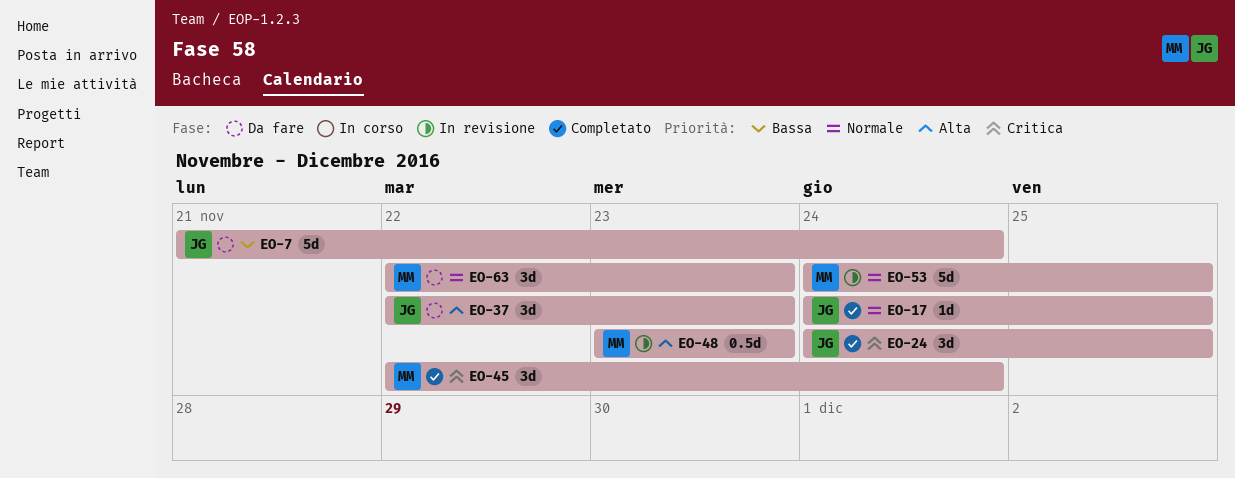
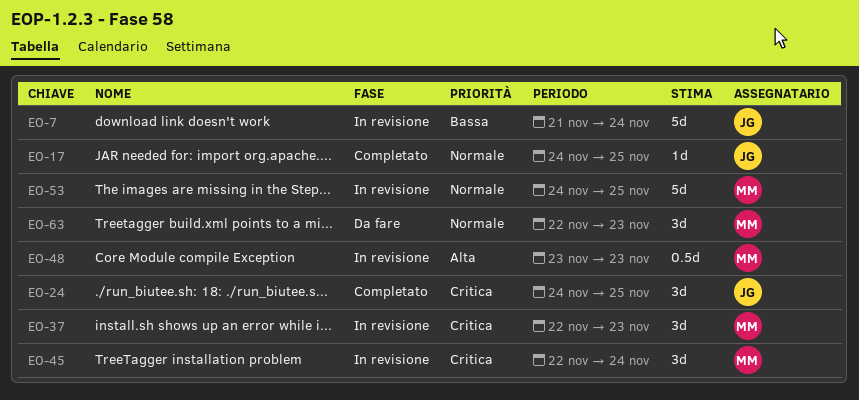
EO-7, status: Da fare -> In revisione
EO-37, status: Da fare -> In revisione
EO-37, owner: JG -> MM
EO-37, priority: Alta -> Critica
EO-45, status: Completato -> In revisione

